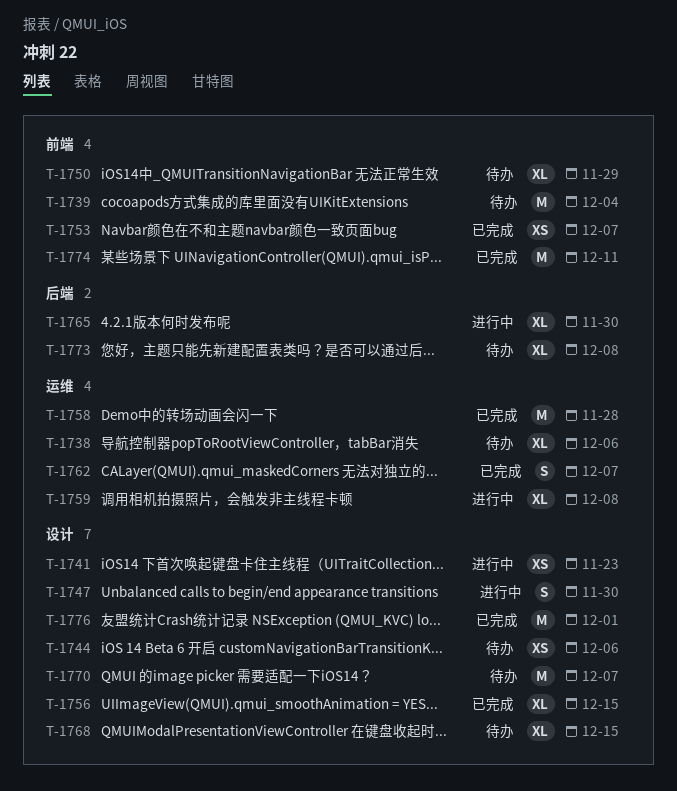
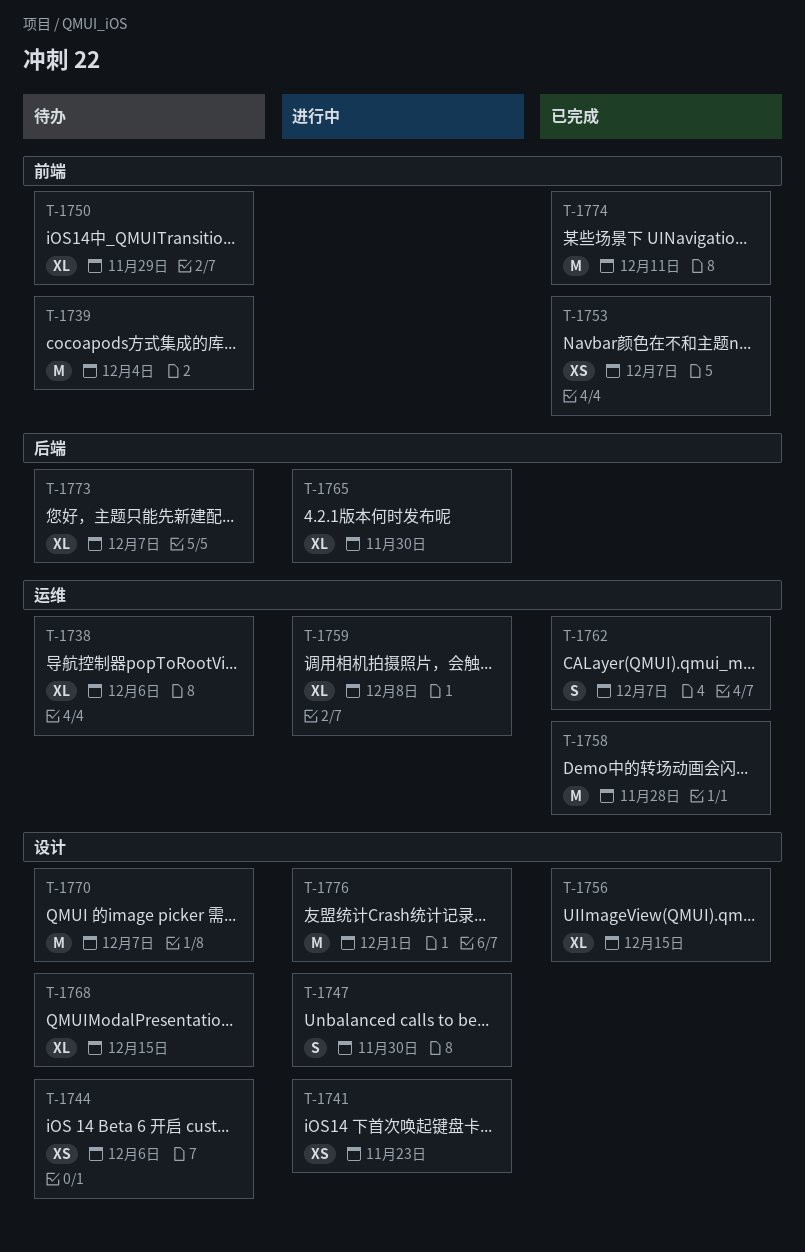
T-1773, due: Dec 8 -> Dec 7
T-1776, status: 已完成 -> 进行中

